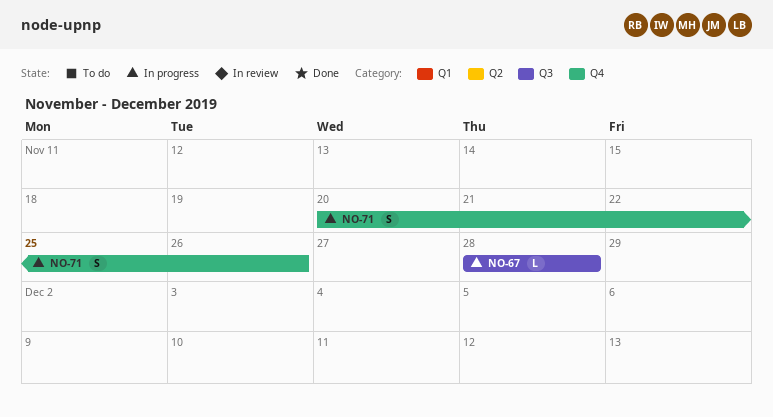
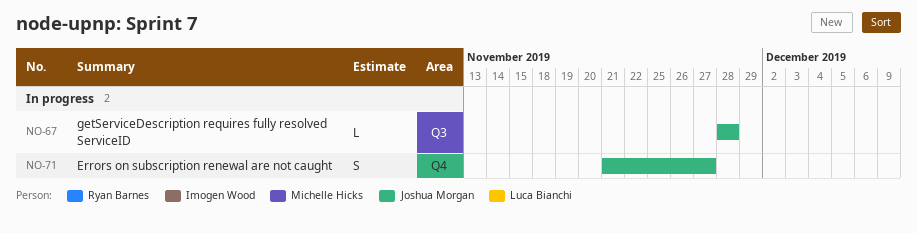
NO-71, start: Nov 20 -> Nov 21
NO-71, due: Nov 26 -> Nov 27

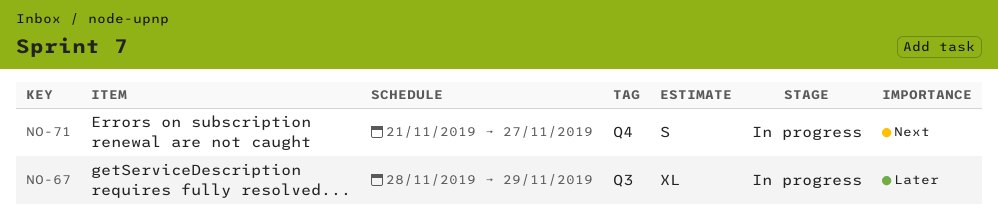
NO-67, estimate: L -> XL
NO-67, due: Nov 28 -> Nov 29

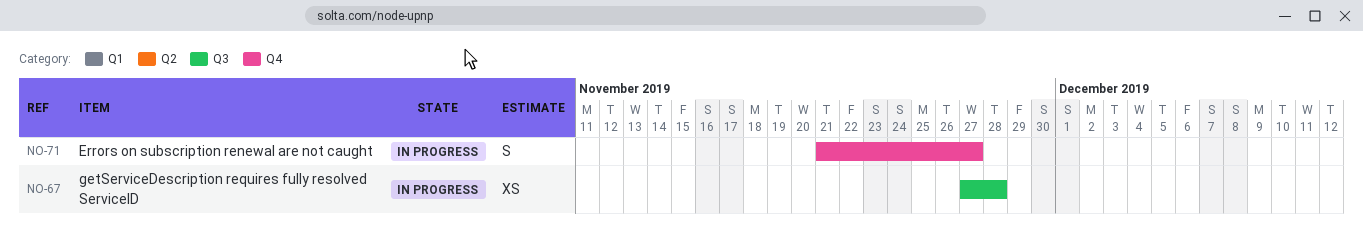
NO-67, estimate: XL -> XS
NO-67, start: Nov 28 -> Nov 27
NO-67, due: Nov 29 -> Nov 28

